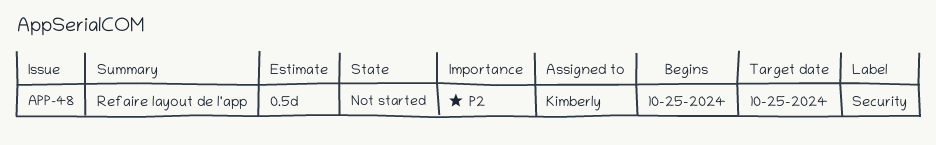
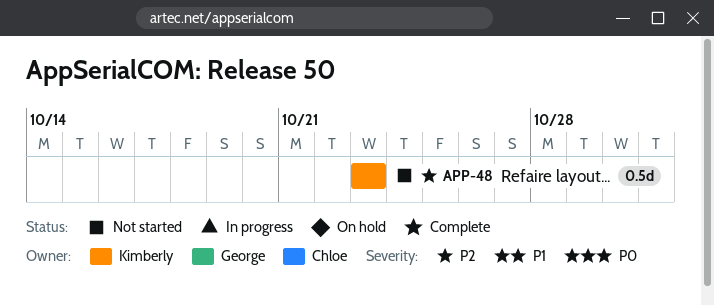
APP-48, start: Oct 25 -> Oct 23
APP-48, due: Oct 25 -> Oct 23

